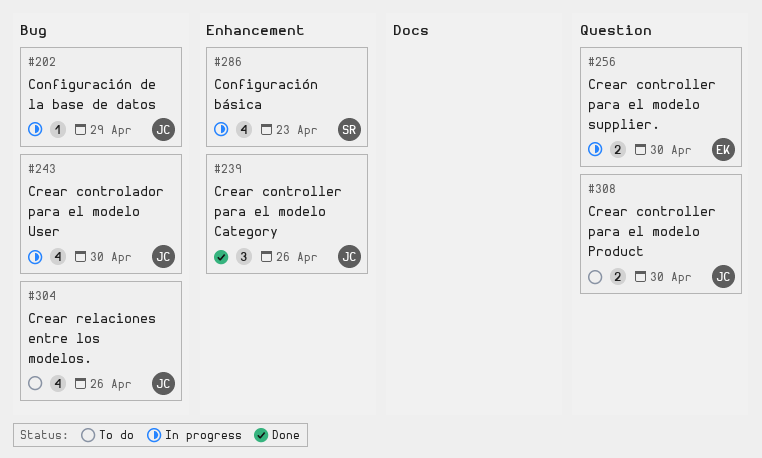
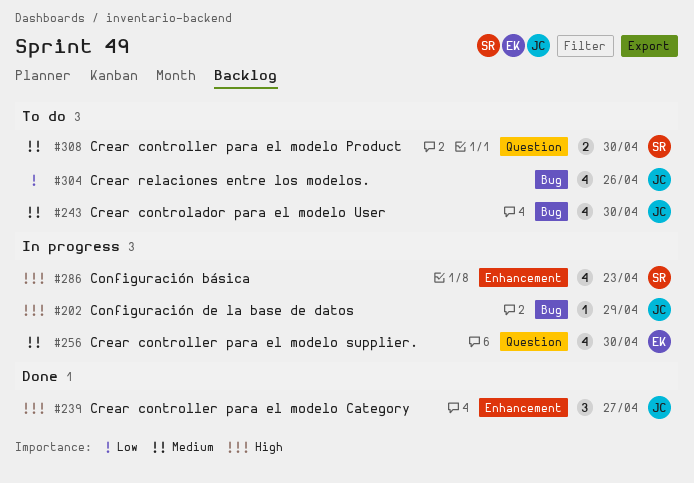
#239, due: Apr 26 -> Apr 27
#243, status: In progress -> To do
#256, estimate: 2 -> 4
#308, owner: JC -> SR

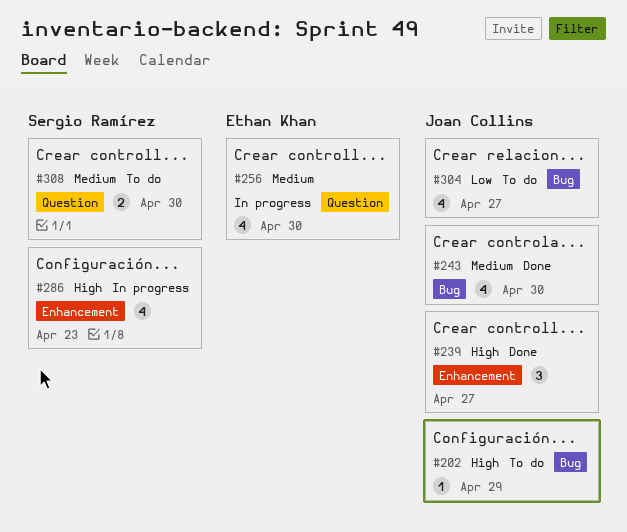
#202, status: In progress -> To do
#243, status: To do -> Done
#304, due: Apr 26 -> Apr 27

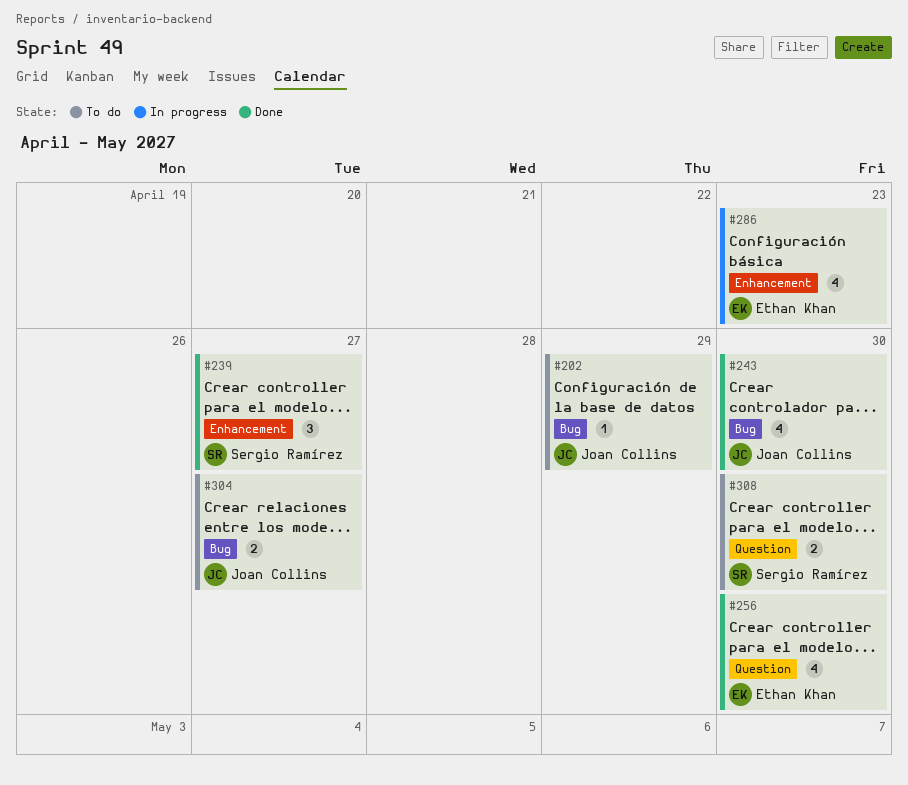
#239, owner: Joan Collins -> Sergio Ramírez
#256, status: In progress -> Done
#286, owner: Sergio Ramírez -> Ethan Khan
#304, estimate: 4 -> 2

